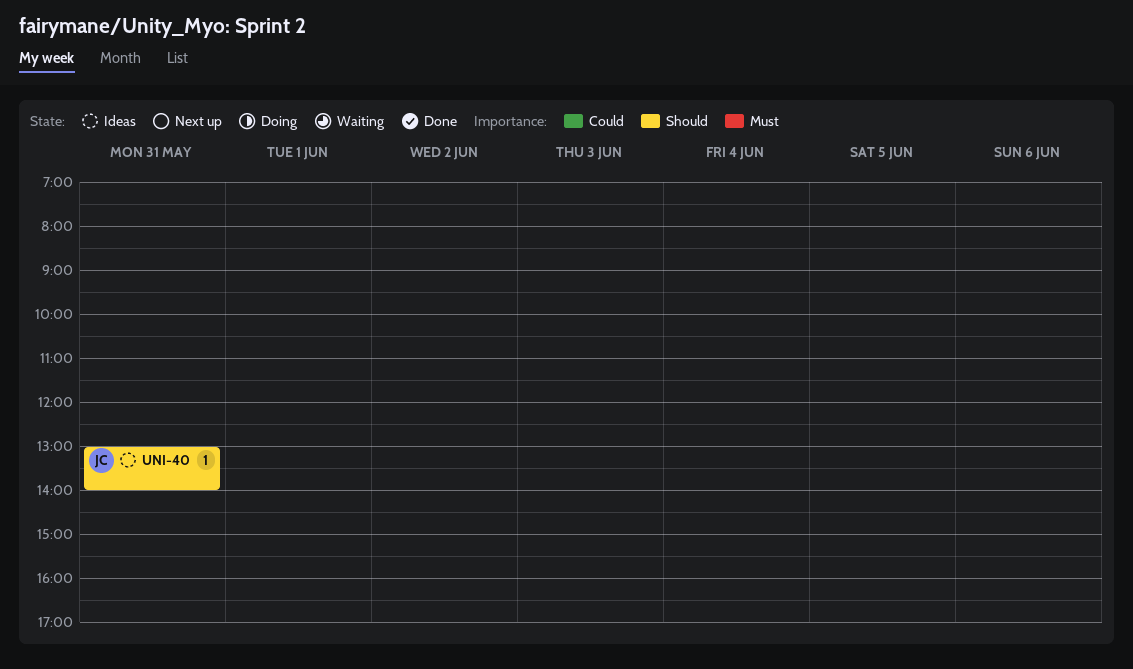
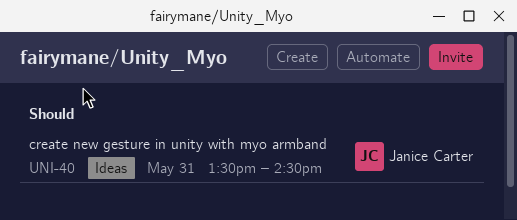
UNI-40, begins: 13:00 -> 13:30
UNI-40, ends: 14:00 -> 14:30

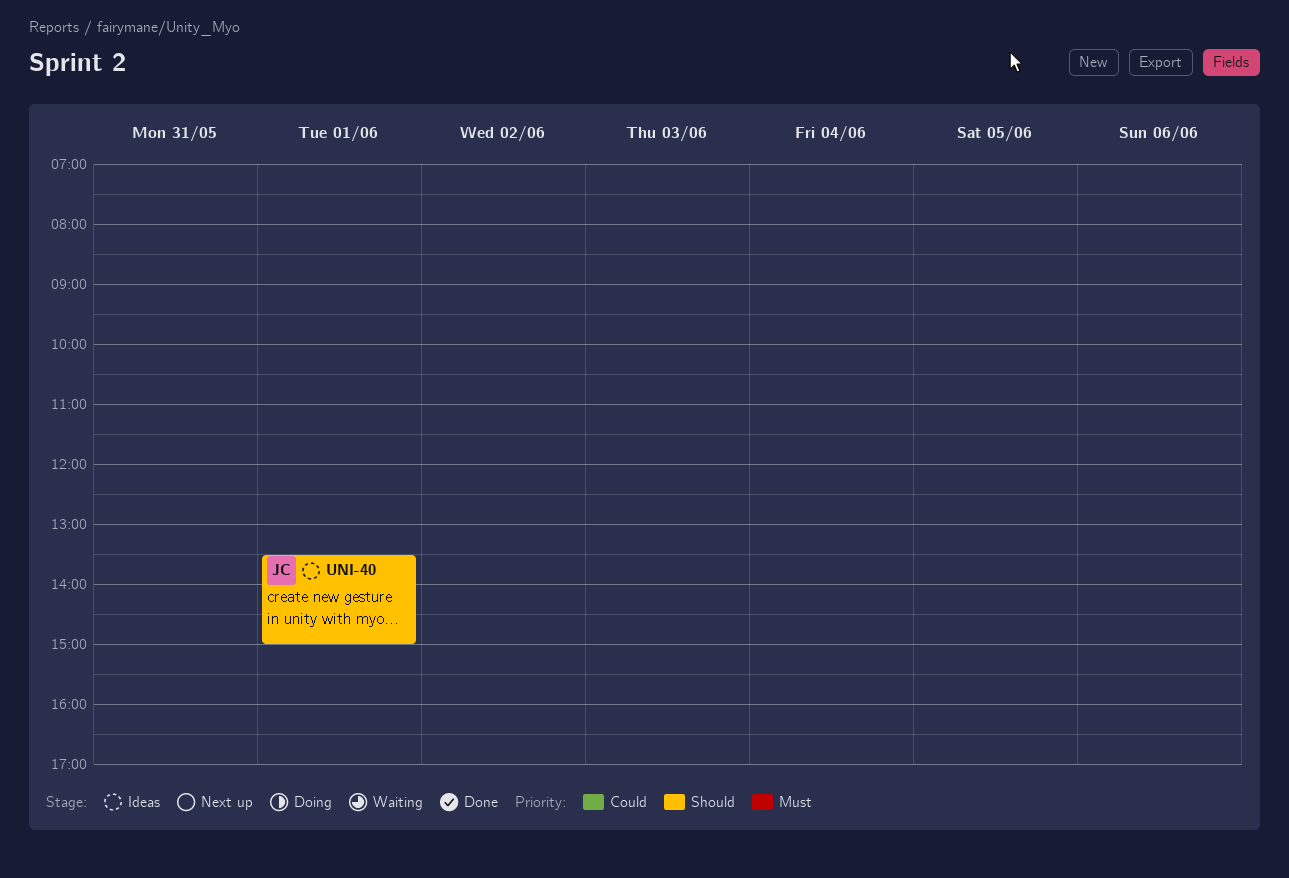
UNI-40, day: May 31 -> Jun 1
UNI-40, ends: 14:30 -> 15:00

